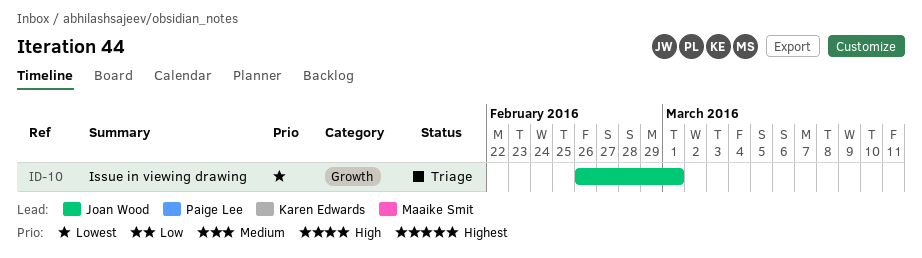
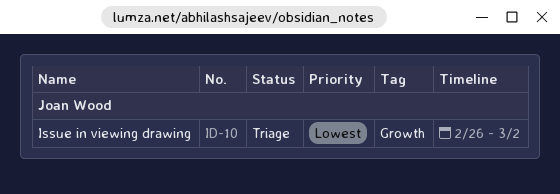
ID-10, due: Mar 1 -> Mar 2

